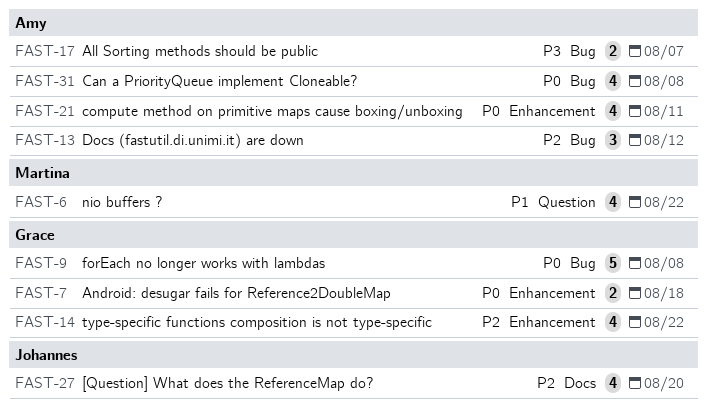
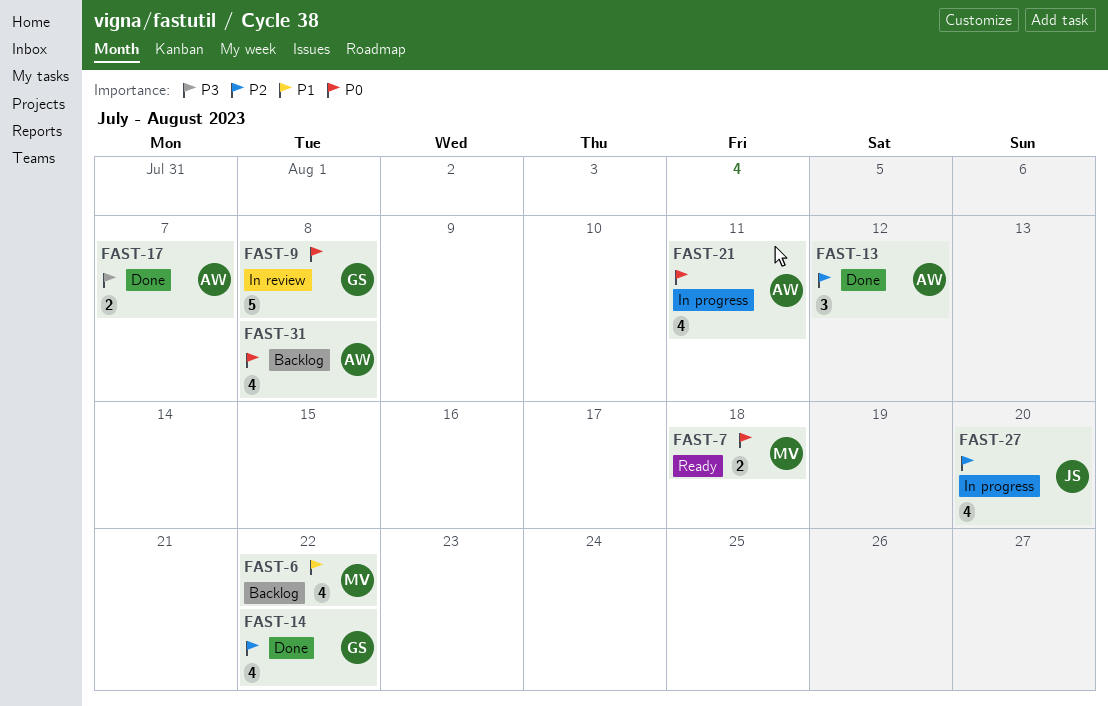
FAST-7, owner: Grace -> Martina

